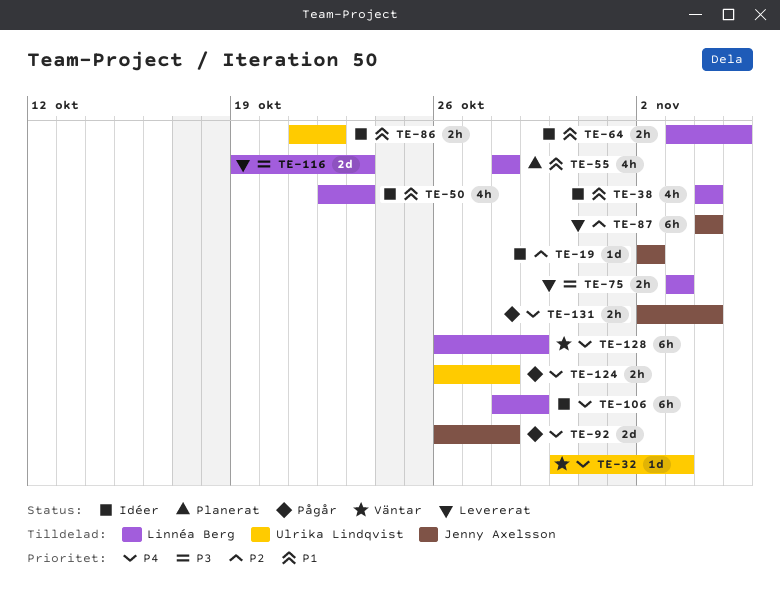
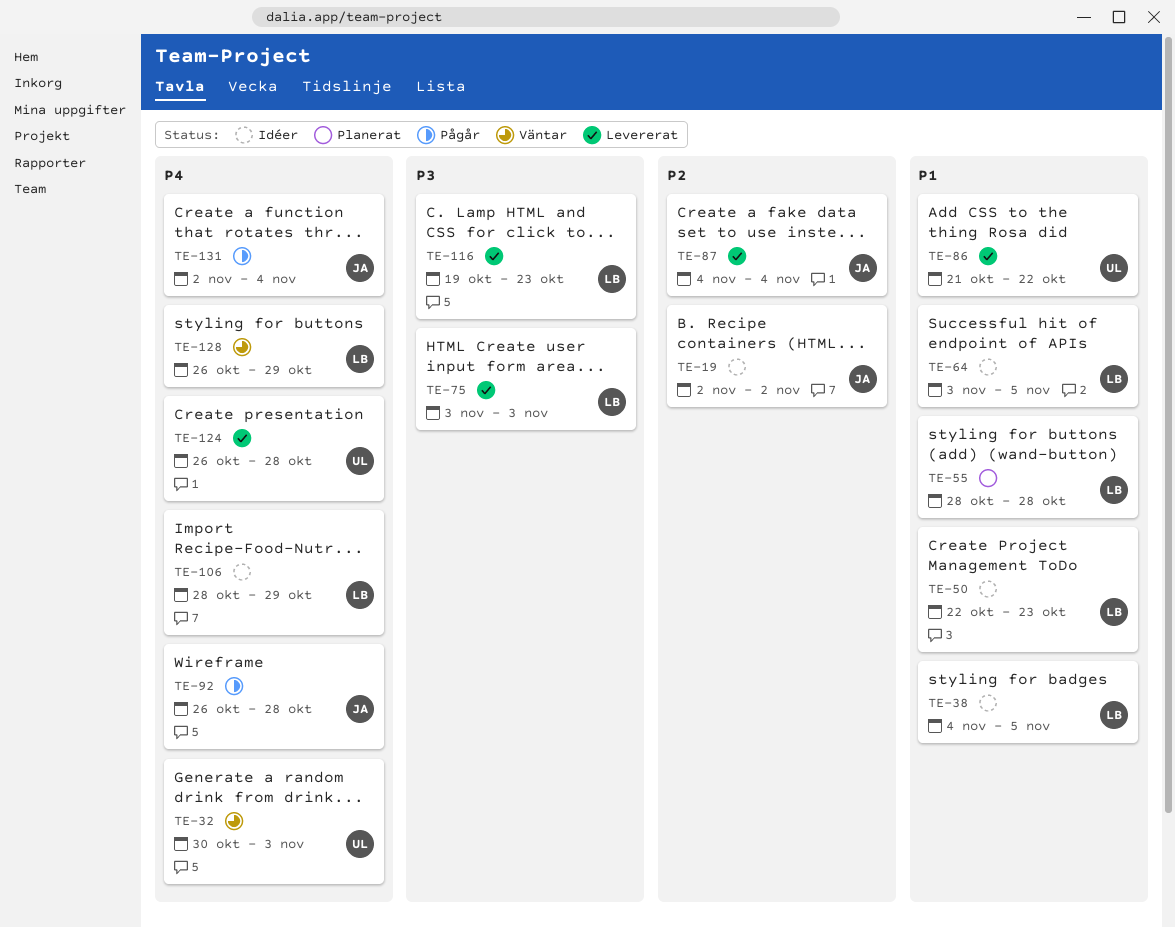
TE-38, due: Nov 4 -> Nov 5
TE-86, status: Idéer -> Levererat
TE-124, status: Pågår -> Levererat

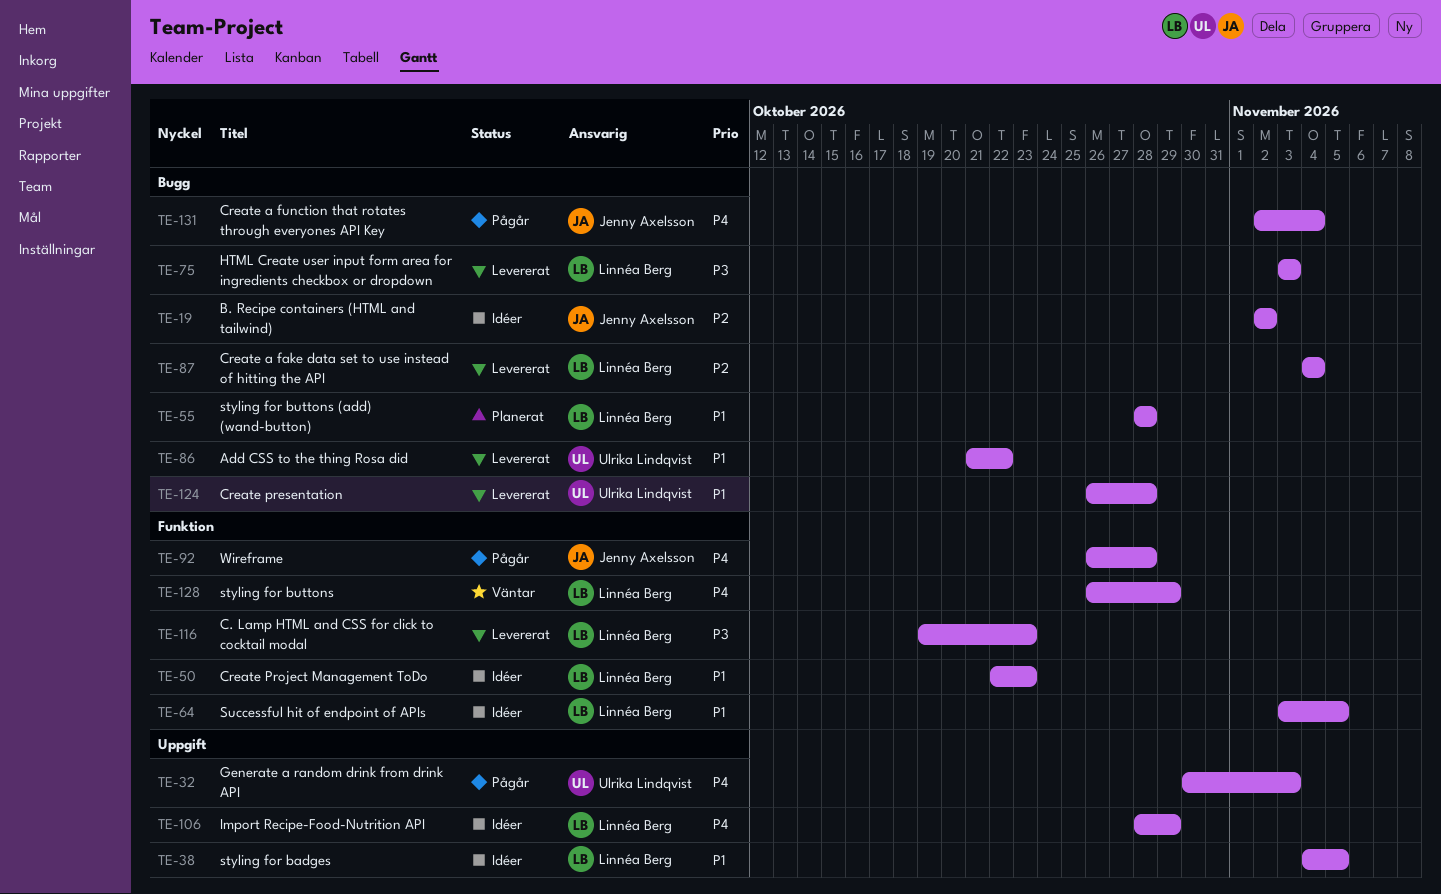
TE-32, status: Väntar -> Pågår
TE-87, owner: Jenny Axelsson -> Linnéa Berg
TE-124, priority: P4 -> P1

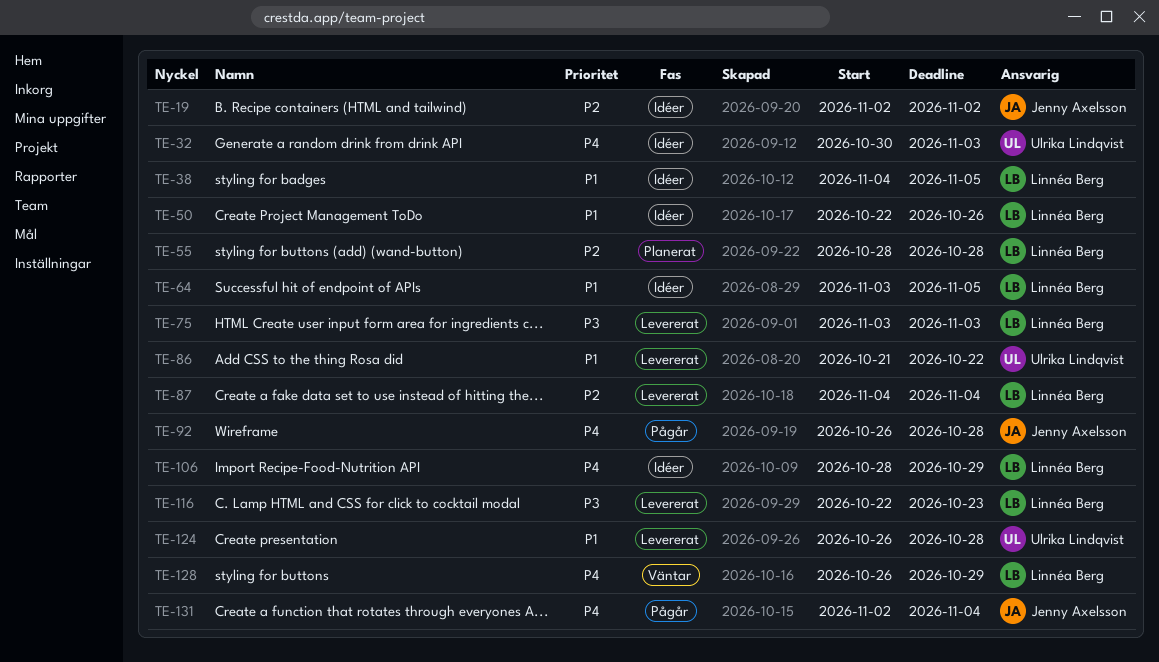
TE-32, status: Pågår -> Idéer
TE-50, due: Oct 23 -> Oct 26
TE-55, priority: P1 -> P2
TE-116, start: Oct 19 -> Oct 22

